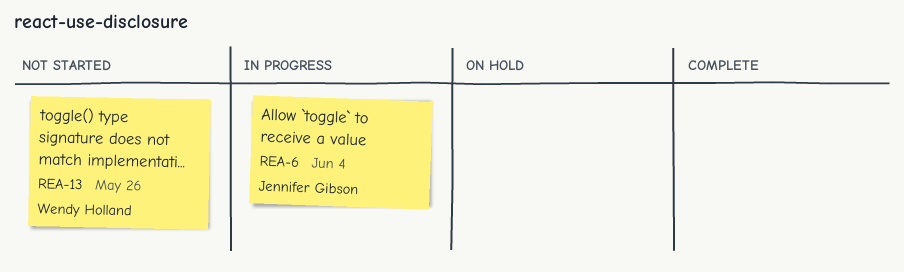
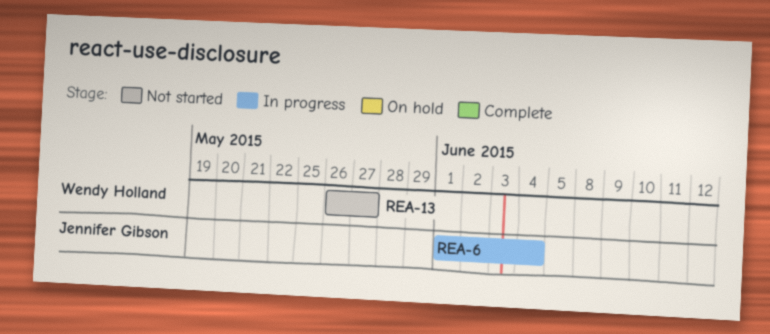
REA-13, due: May 26 -> May 27

